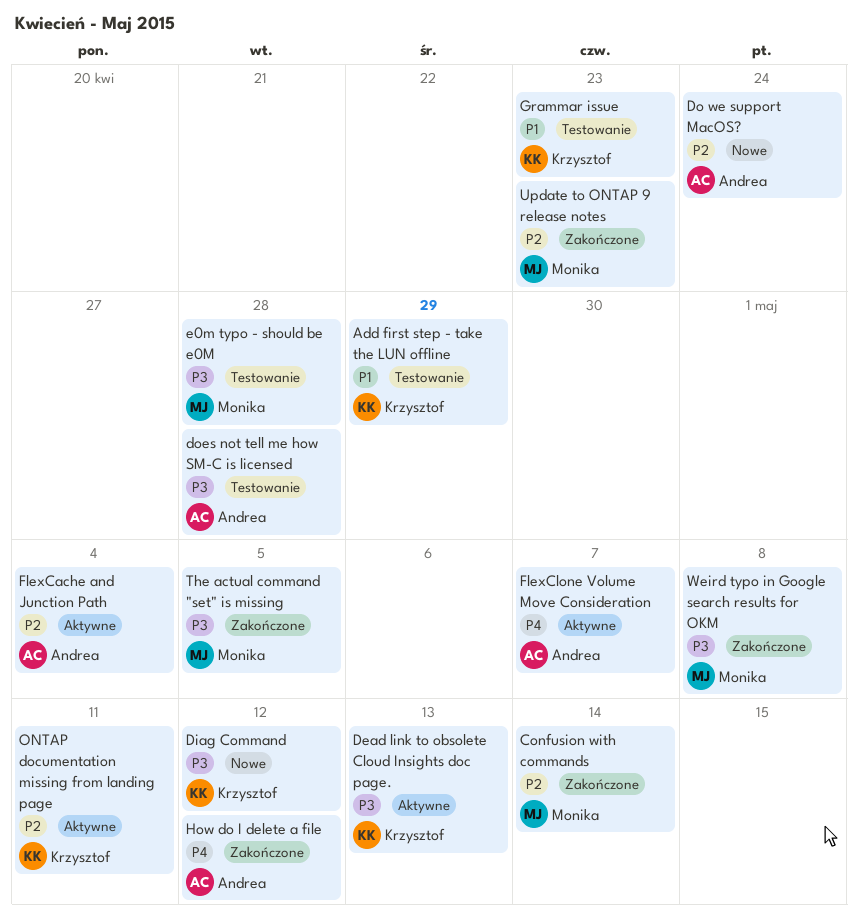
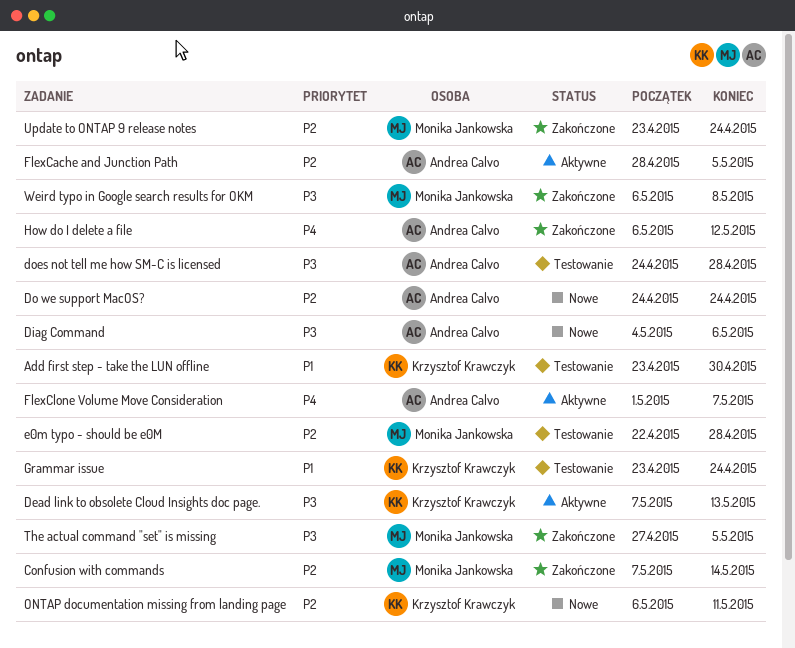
Add first step - take the LUN offline, due: Apr 29 -> Apr 30
Diag Command, owner: Krzysztof Krawczyk -> Andrea Calvo
Diag Command, due: May 12 -> May 6
e0m typo - should be e0M, priority: P3 -> P2
FlexCache and Junction Path, due: May 4 -> May 5
Grammar issue, due: Apr 23 -> Apr 24
ONTAP documentation missing from landing page, status: Aktywne -> Nowe
Update to ONTAP 9 release notes, due: Apr 23 -> Apr 24

